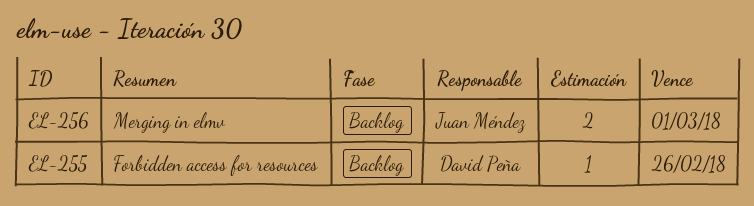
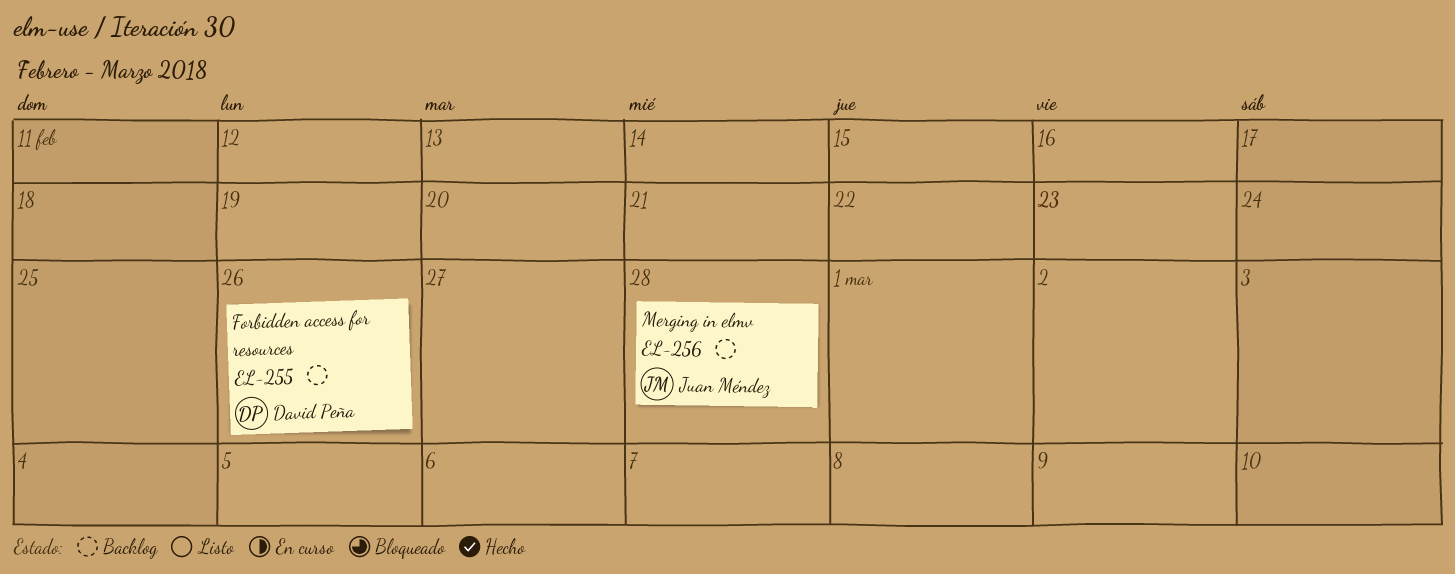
EL-256, due: Mar 1 -> Feb 28

